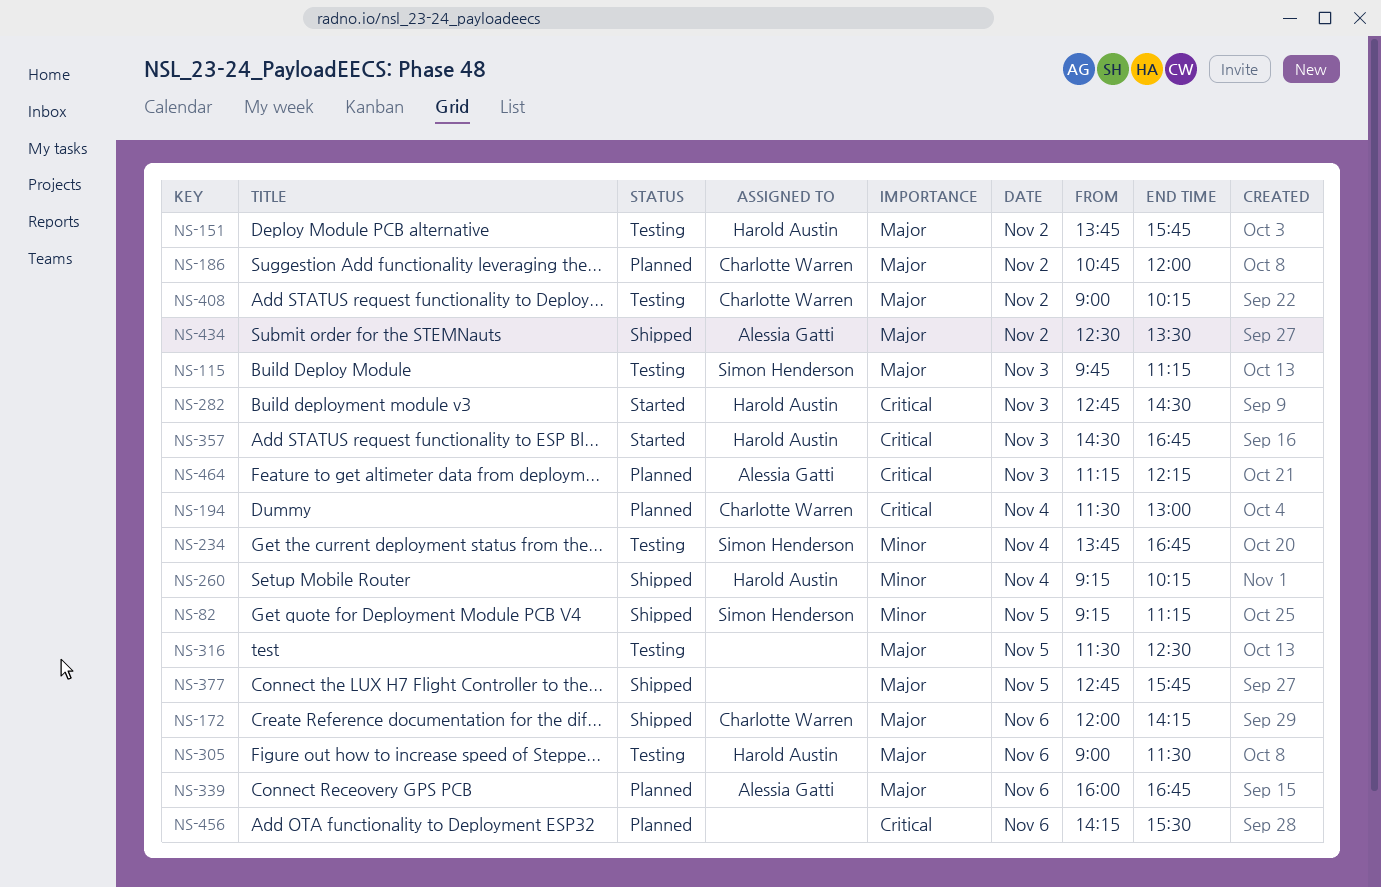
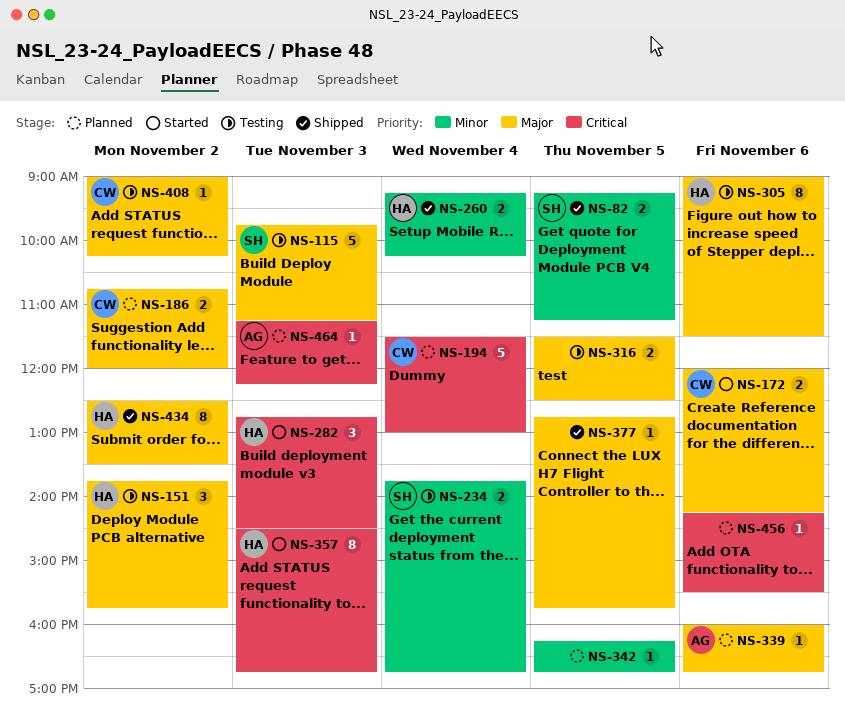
NS-172, status: Shipped -> Started
NS-342: none -> present
NS-434, owner: Alessia Gatti -> Harold Austin

